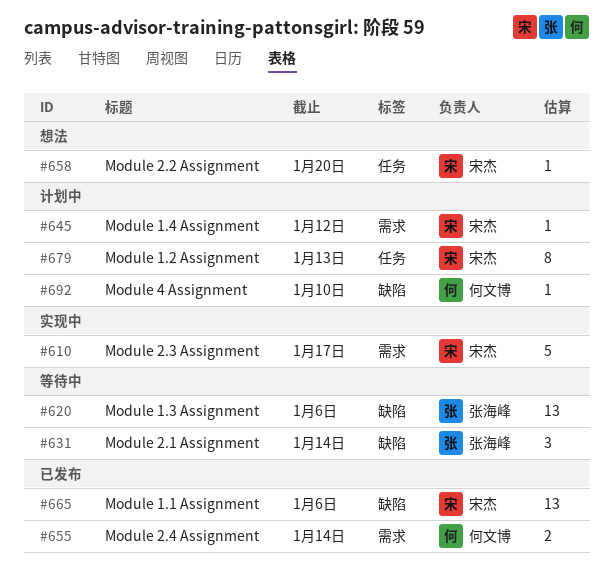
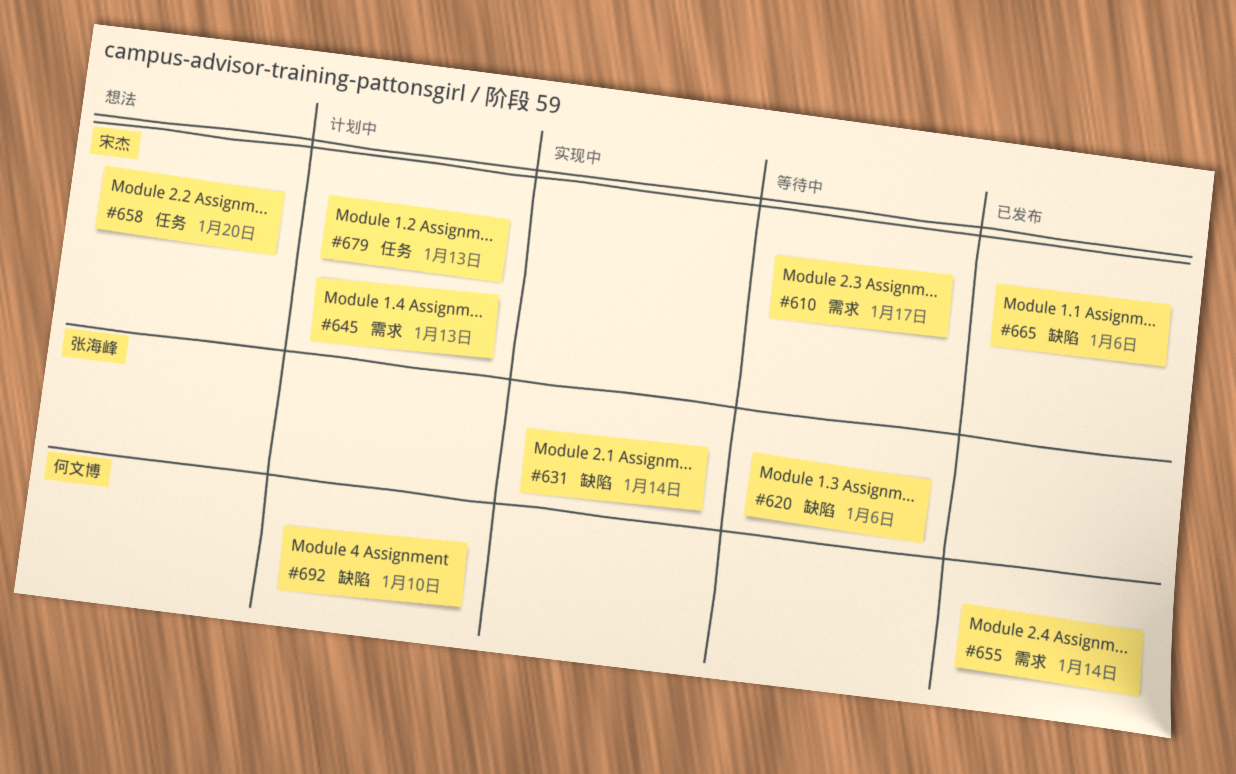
#610, status: 实现中 -> 等待中
#631, status: 等待中 -> 实现中
#645, due: Jan 12 -> Jan 13

